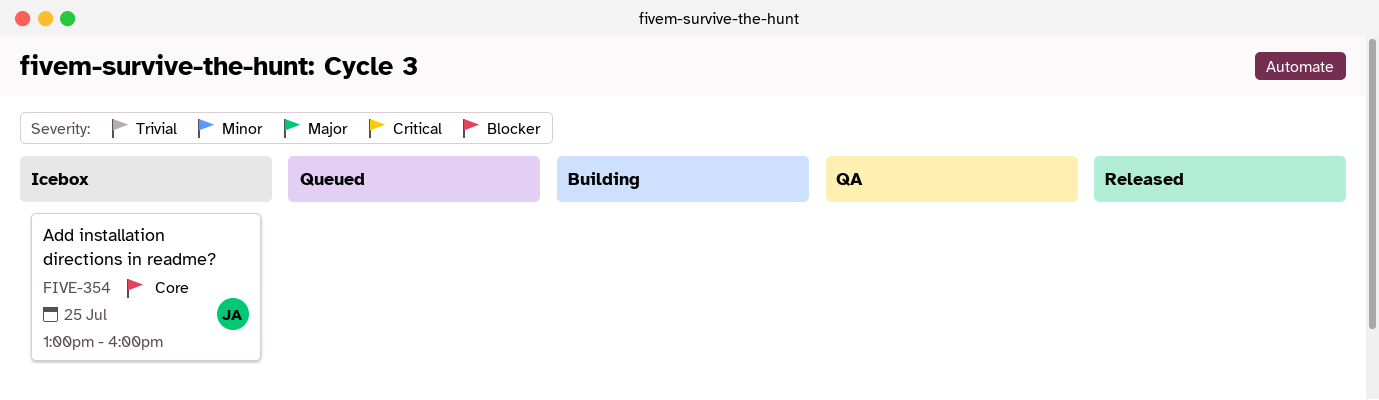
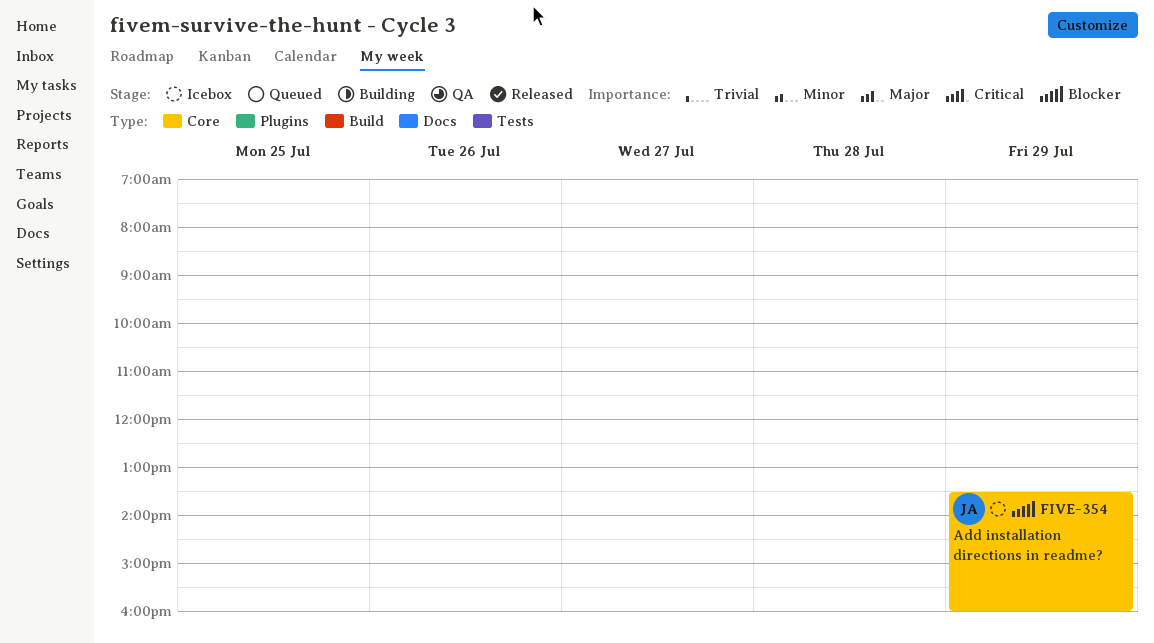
FIVE-354, day: Jul 25 -> Jul 29
FIVE-354, begins: 13:00 -> 13:30

